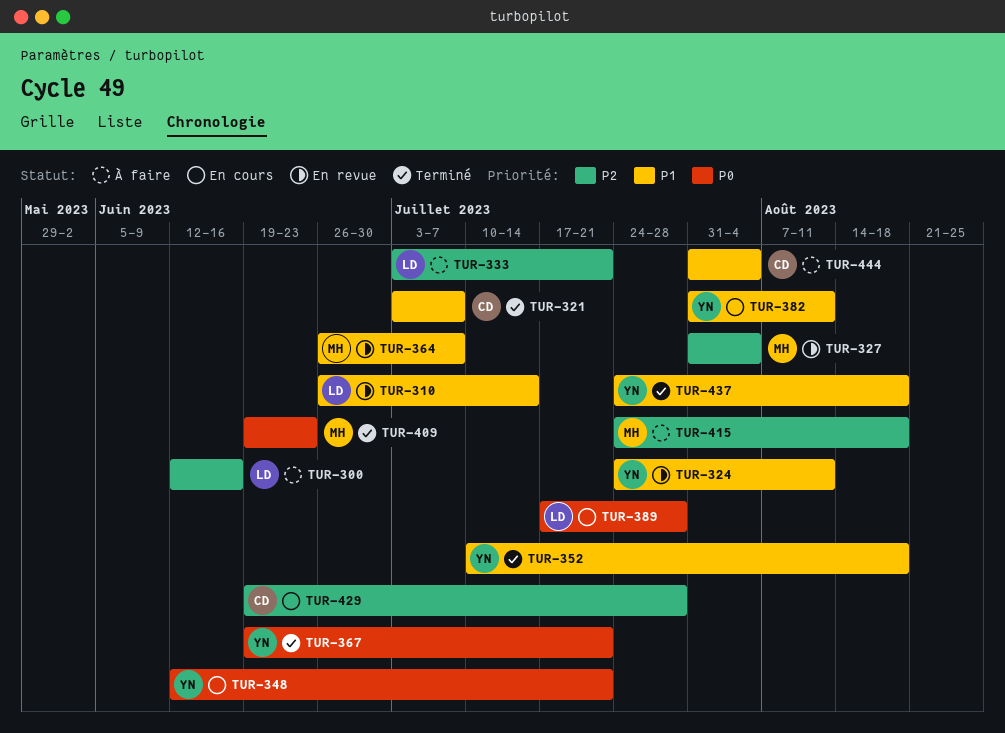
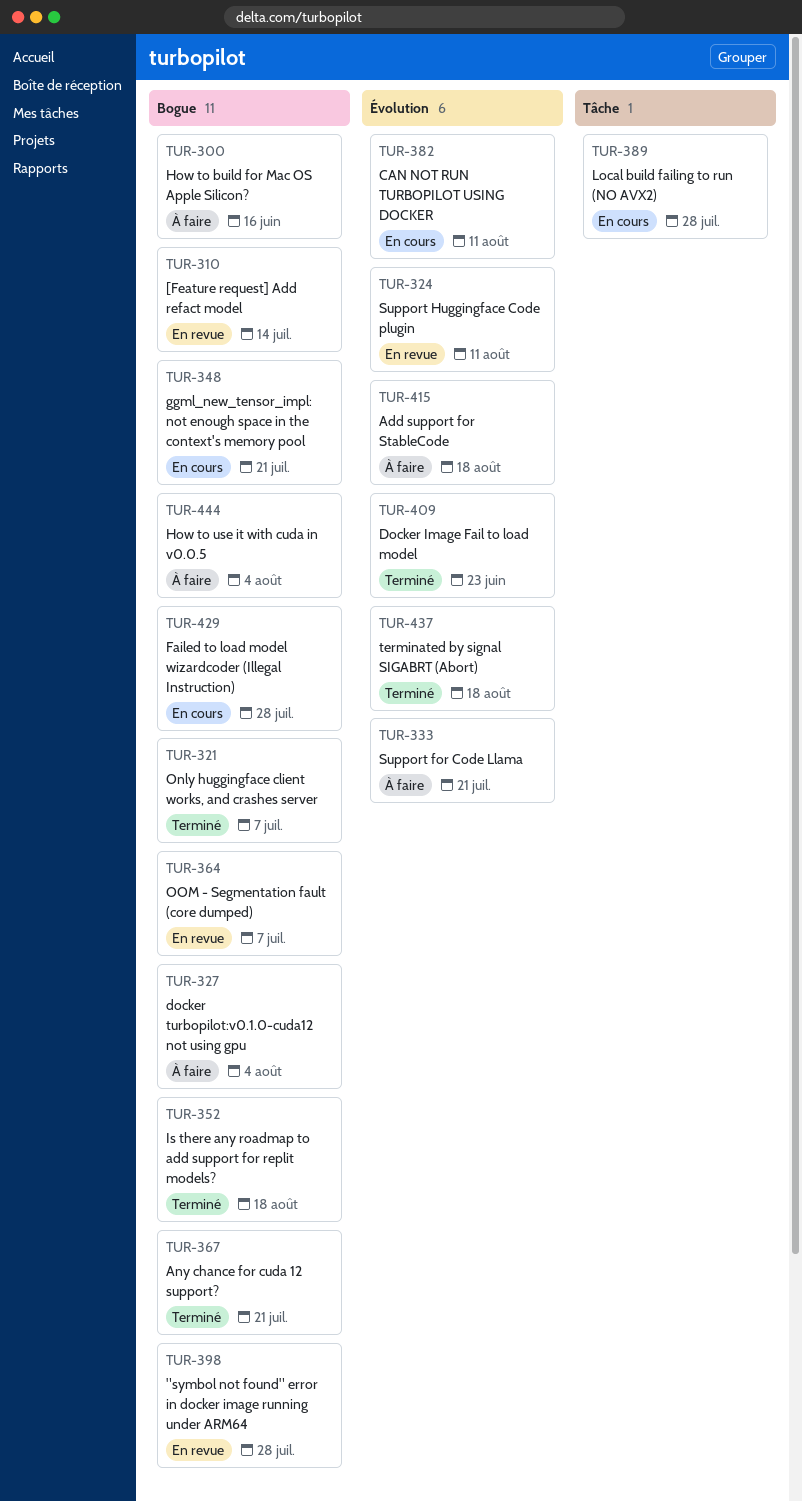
TUR-327, status: En revue -> À faire
TUR-398: none -> present

